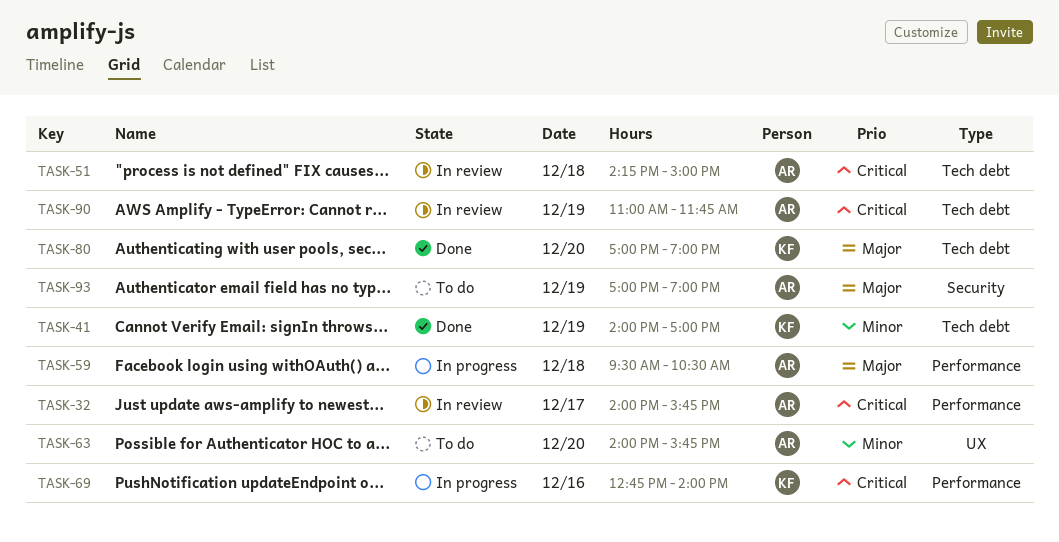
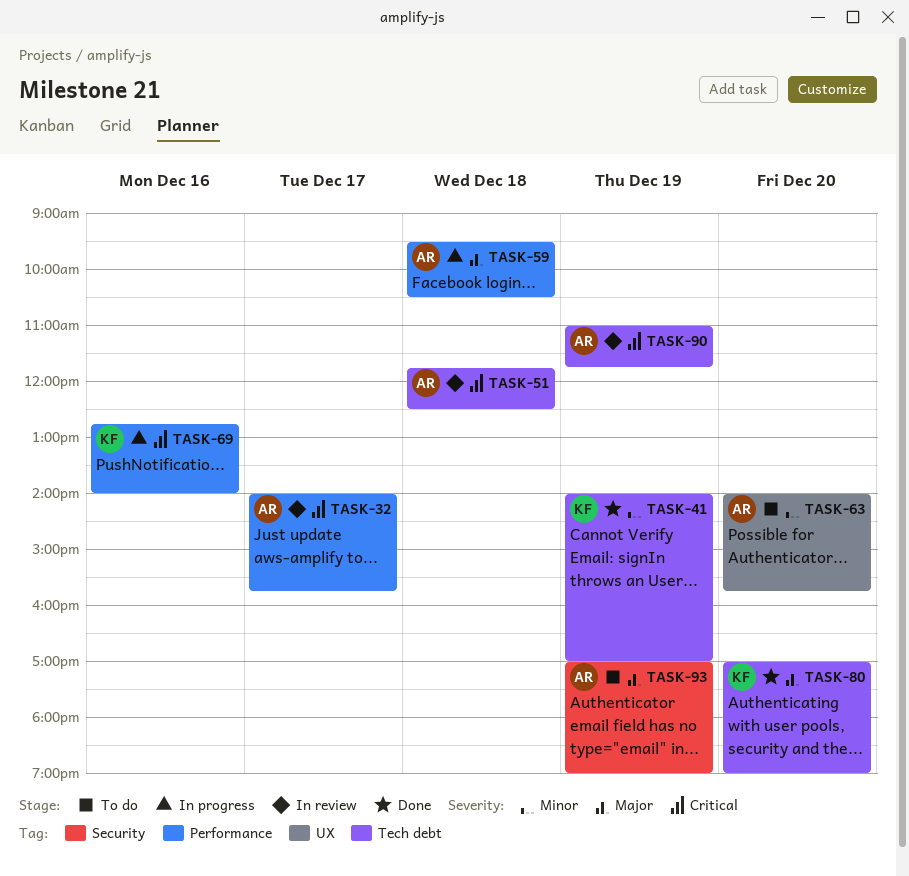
TASK-51, begins: 14:15 -> 11:45
TASK-51, ends: 15:00 -> 12:30

